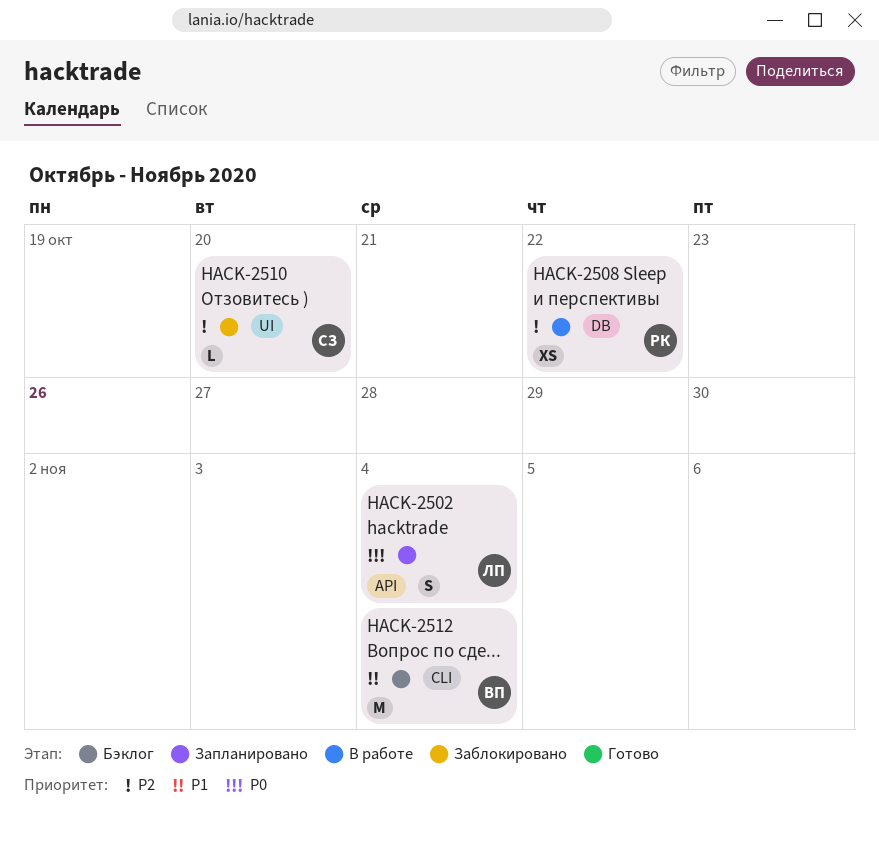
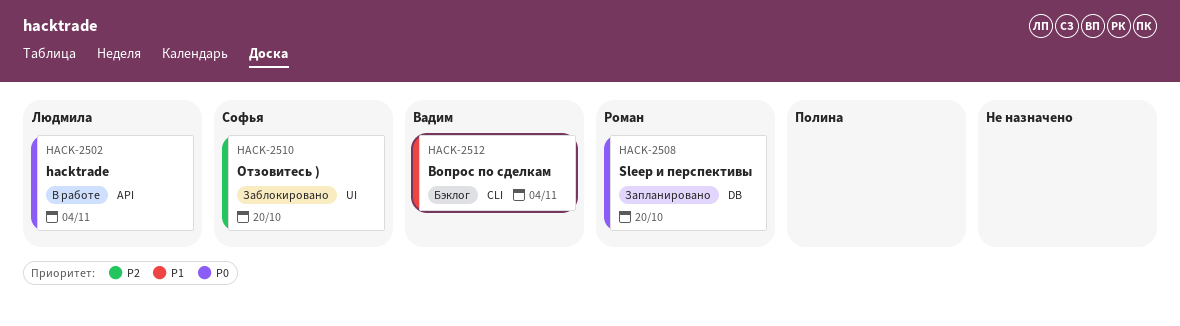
HACK-2502, status: Запланировано -> В работе
HACK-2508, status: В работе -> Запланировано
HACK-2508, priority: P2 -> P0
HACK-2508, due: Oct 22 -> Oct 20

